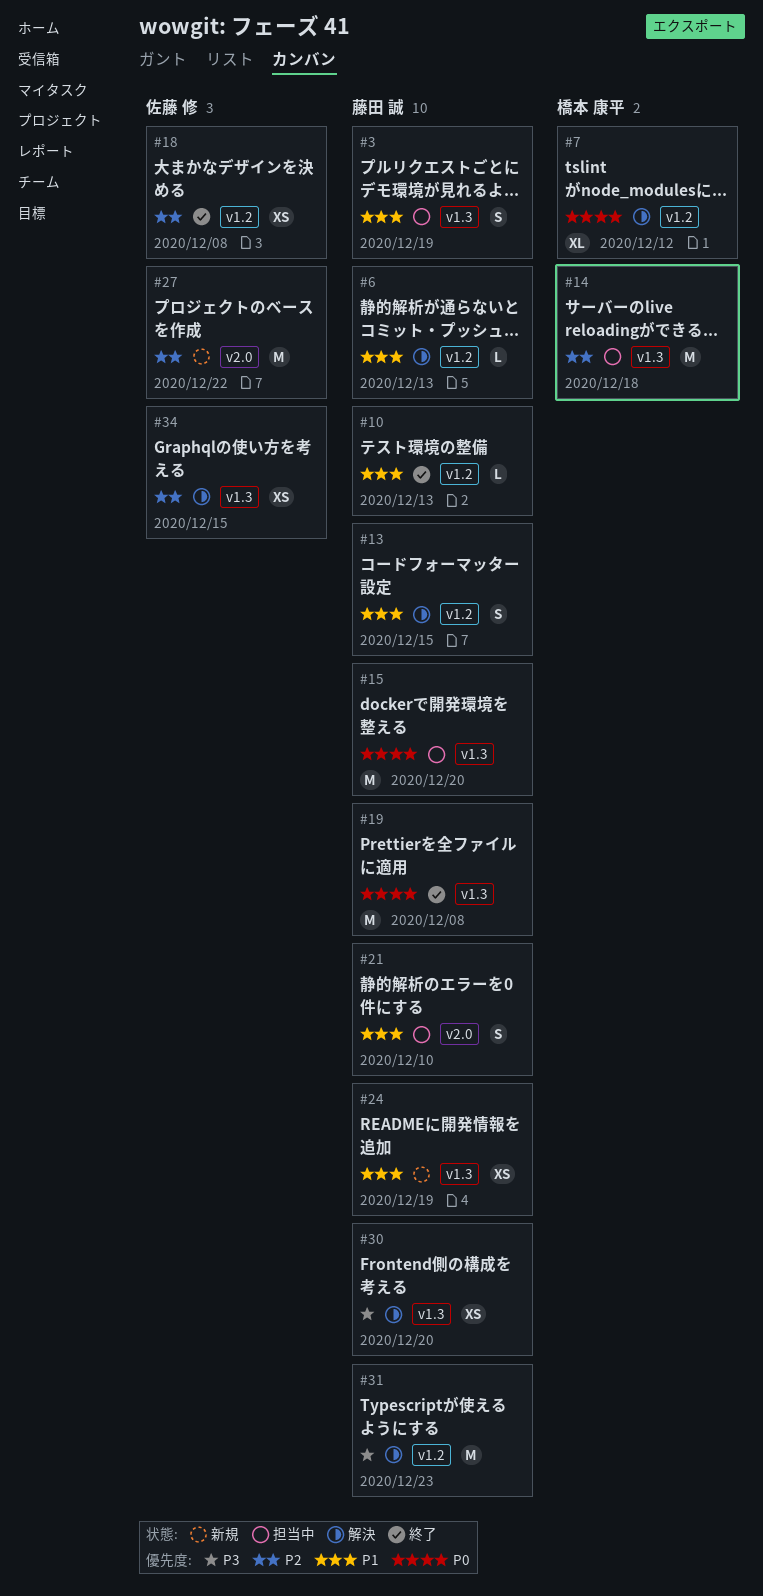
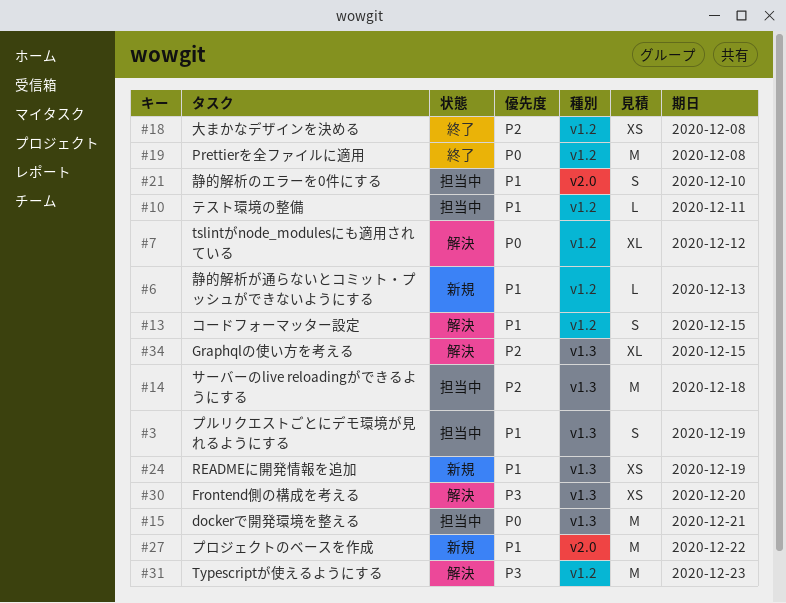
#6, status: 解決 -> 新規
#10, status: 終了 -> 担当中
#10, due: Dec 13 -> Dec 11
#15, due: Dec 20 -> Dec 21
#19, label: v1.3 -> v1.2
#27, priority: P2 -> P1
#34, estimate: XS -> XL

